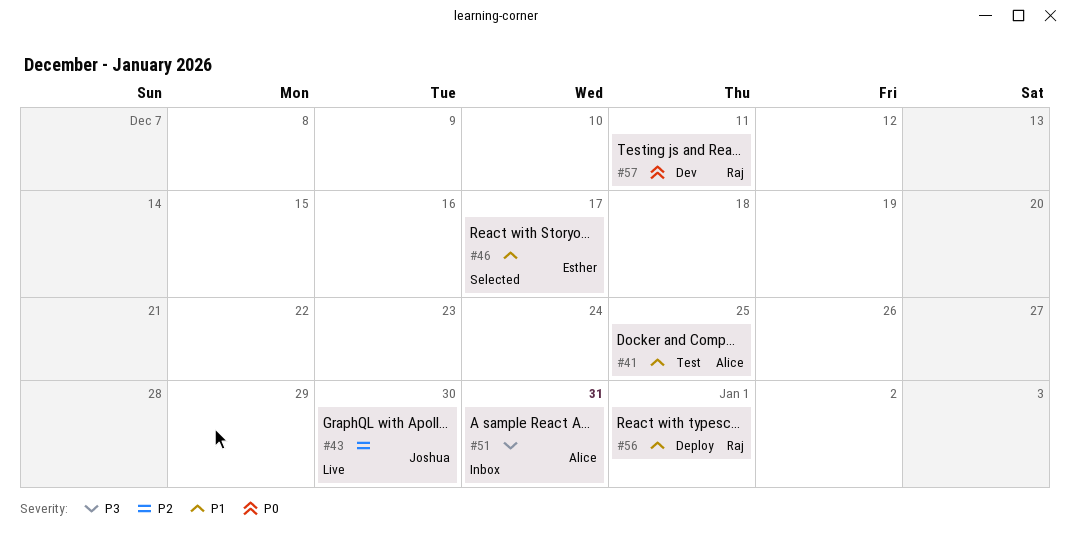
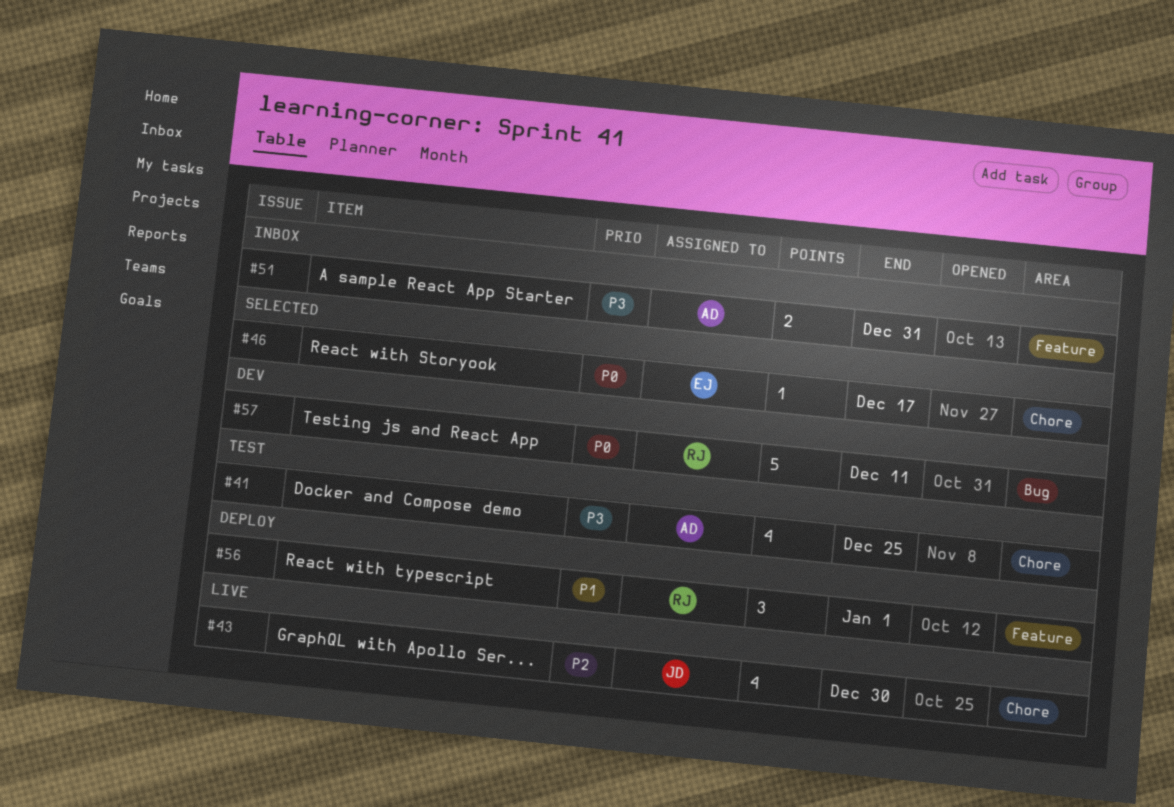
#41, priority: P1 -> P3
#46, priority: P1 -> P0

